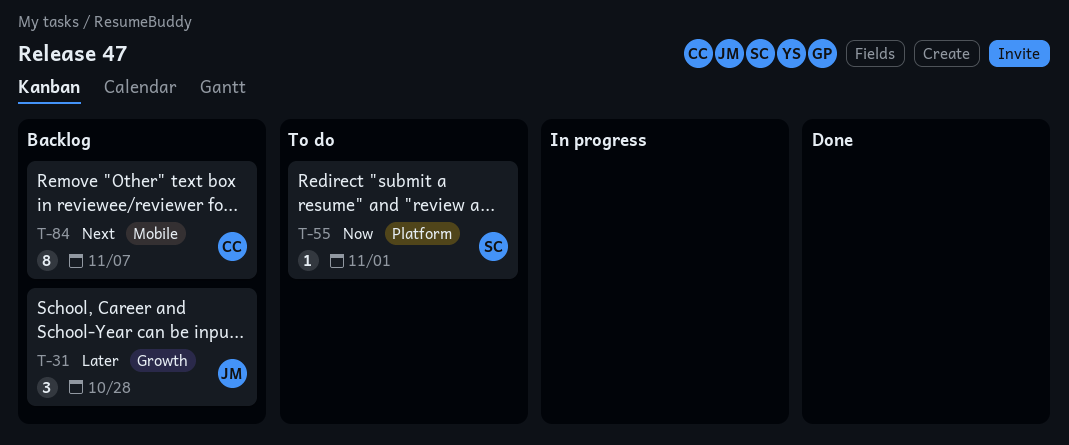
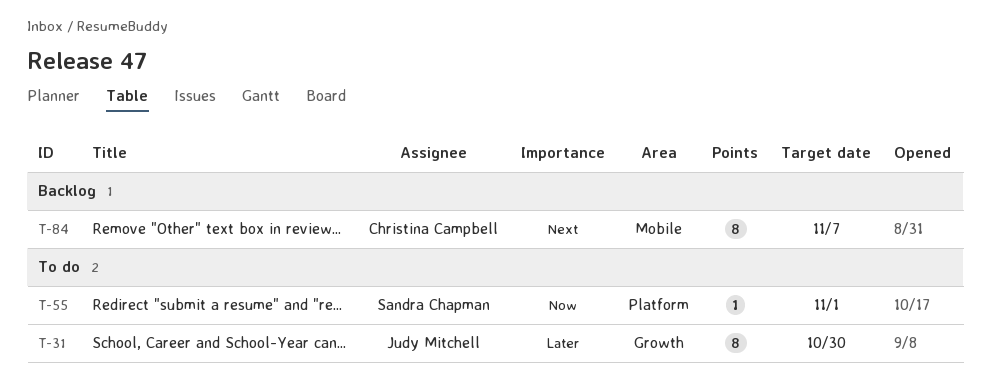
T-31, status: Backlog -> To do
T-31, estimate: 3 -> 8
T-31, due: Oct 28 -> Oct 30

